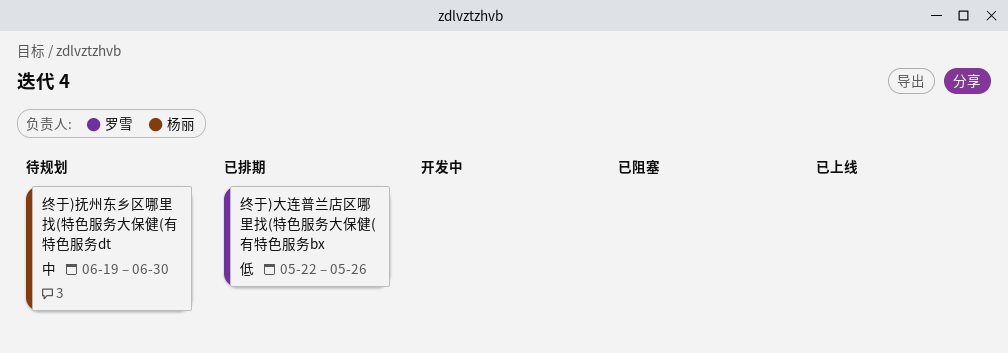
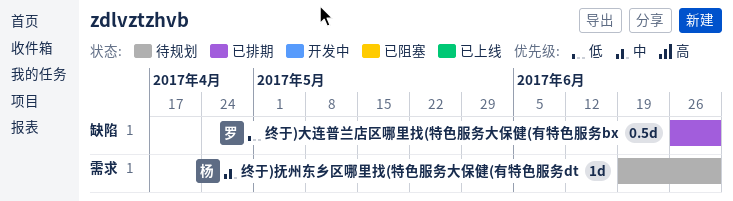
终于)大连普兰店区哪里找(特色服务大保健(有特色服务bx, start: May 22 -> Jun 26
终于)大连普兰店区哪里找(特色服务大保健(有特色服务bx, due: May 26 -> Jun 30

